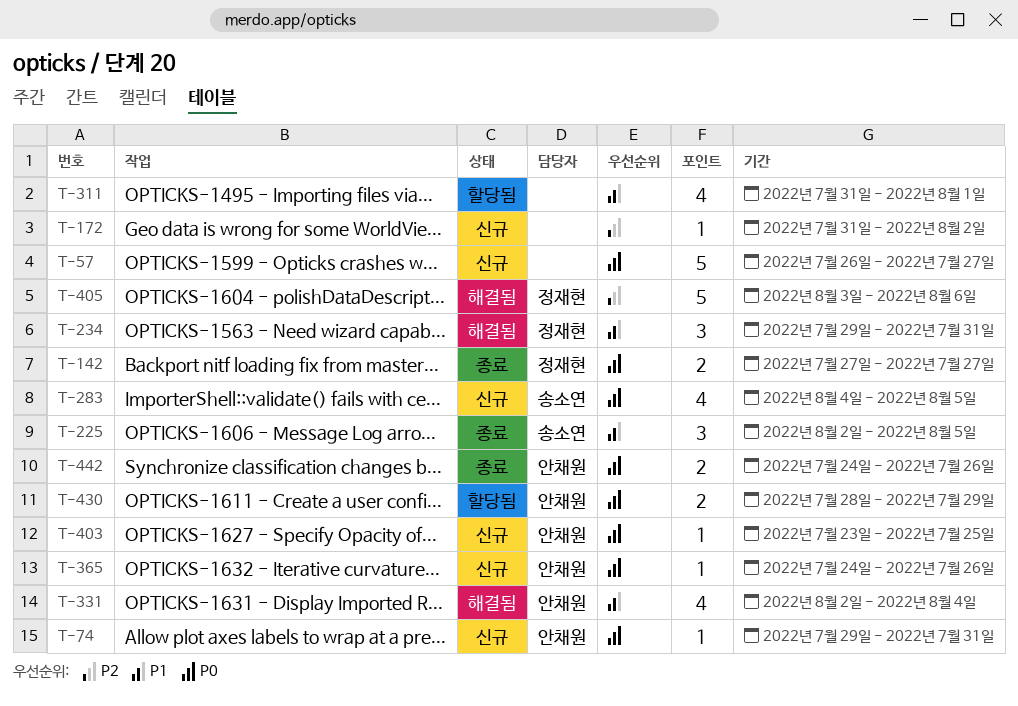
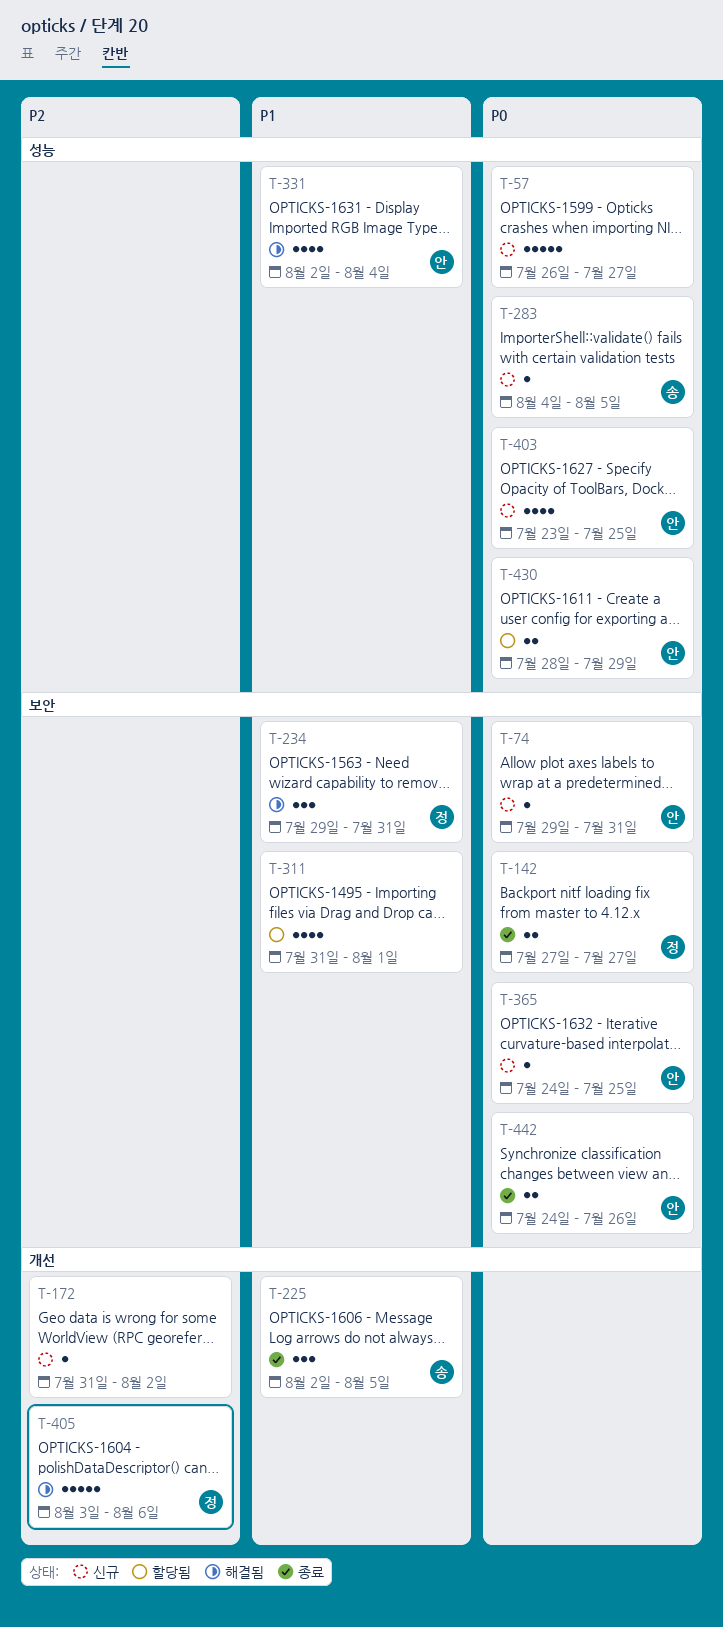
T-283, estimate: 4 -> 1
T-365, due: Jul 26 -> Jul 25
T-403, estimate: 1 -> 4

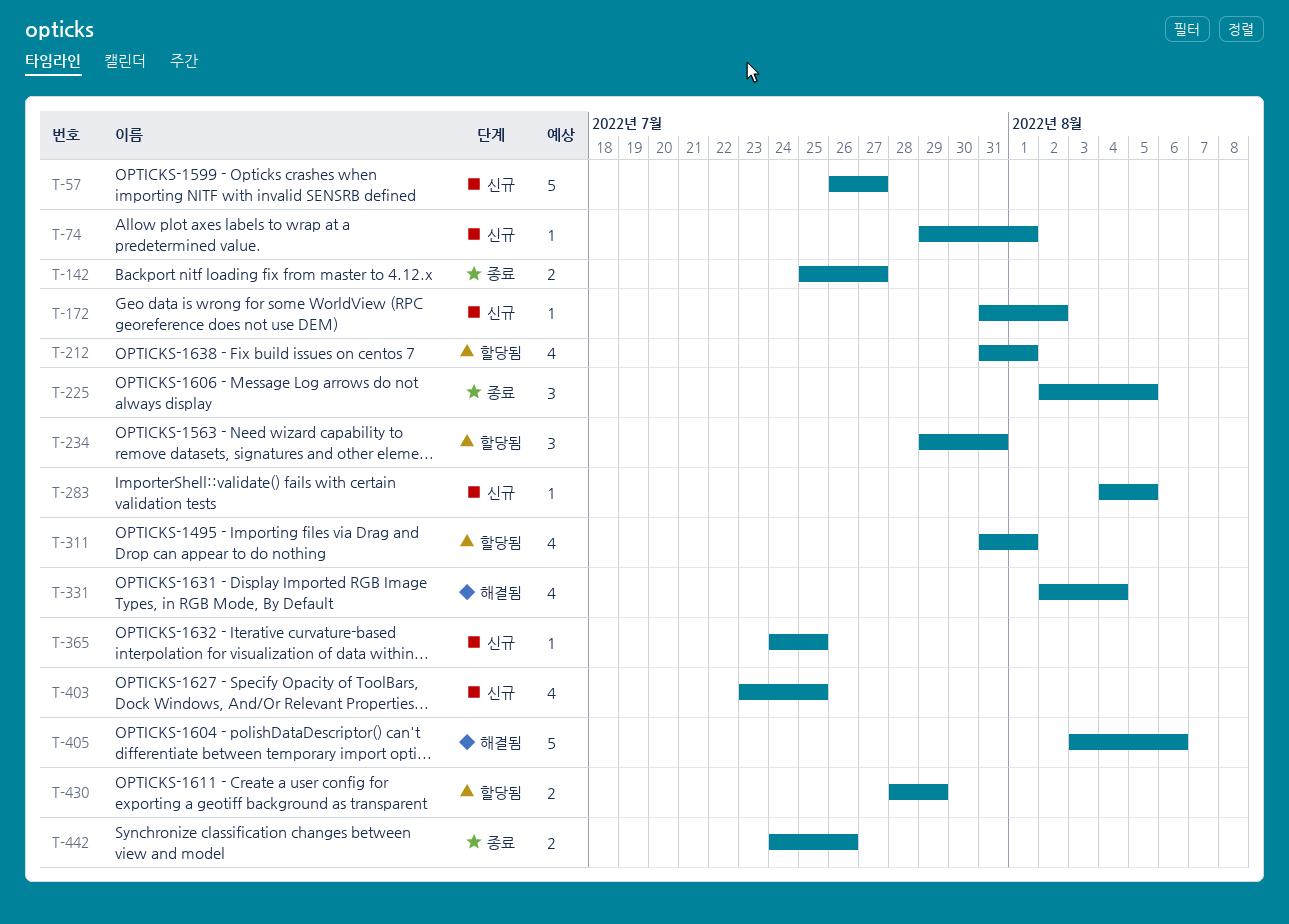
T-74, due: Jul 31 -> Aug 1
T-142, start: Jul 27 -> Jul 25
T-212: none -> present
T-234, status: 해결됨 -> 할당됨

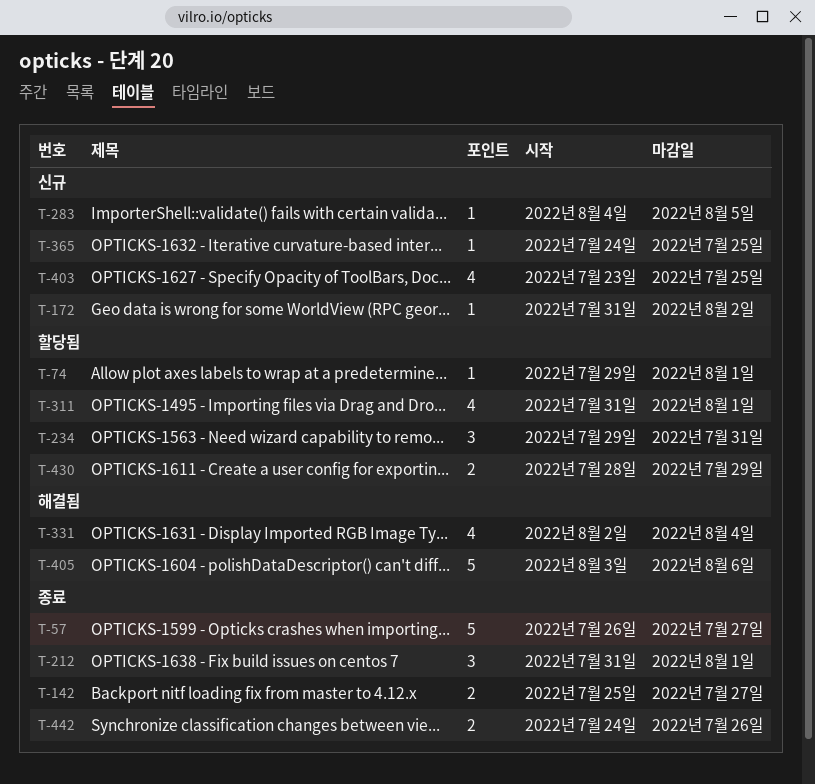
T-57, status: 신규 -> 종료
T-74, status: 신규 -> 할당됨
T-212, status: 할당됨 -> 종료
T-212, estimate: 4 -> 3
T-225: present -> none

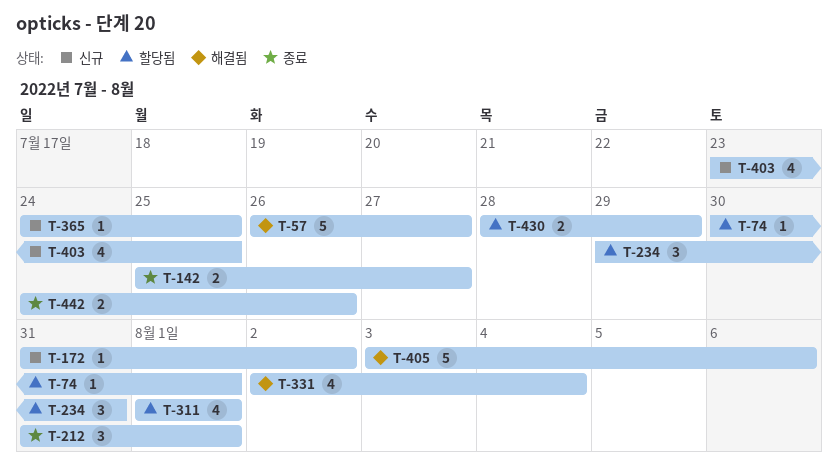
T-57, status: 종료 -> 해결됨
T-74, start: Jul 29 -> Jul 30
T-283: present -> none
T-311, start: Jul 31 -> Aug 1

